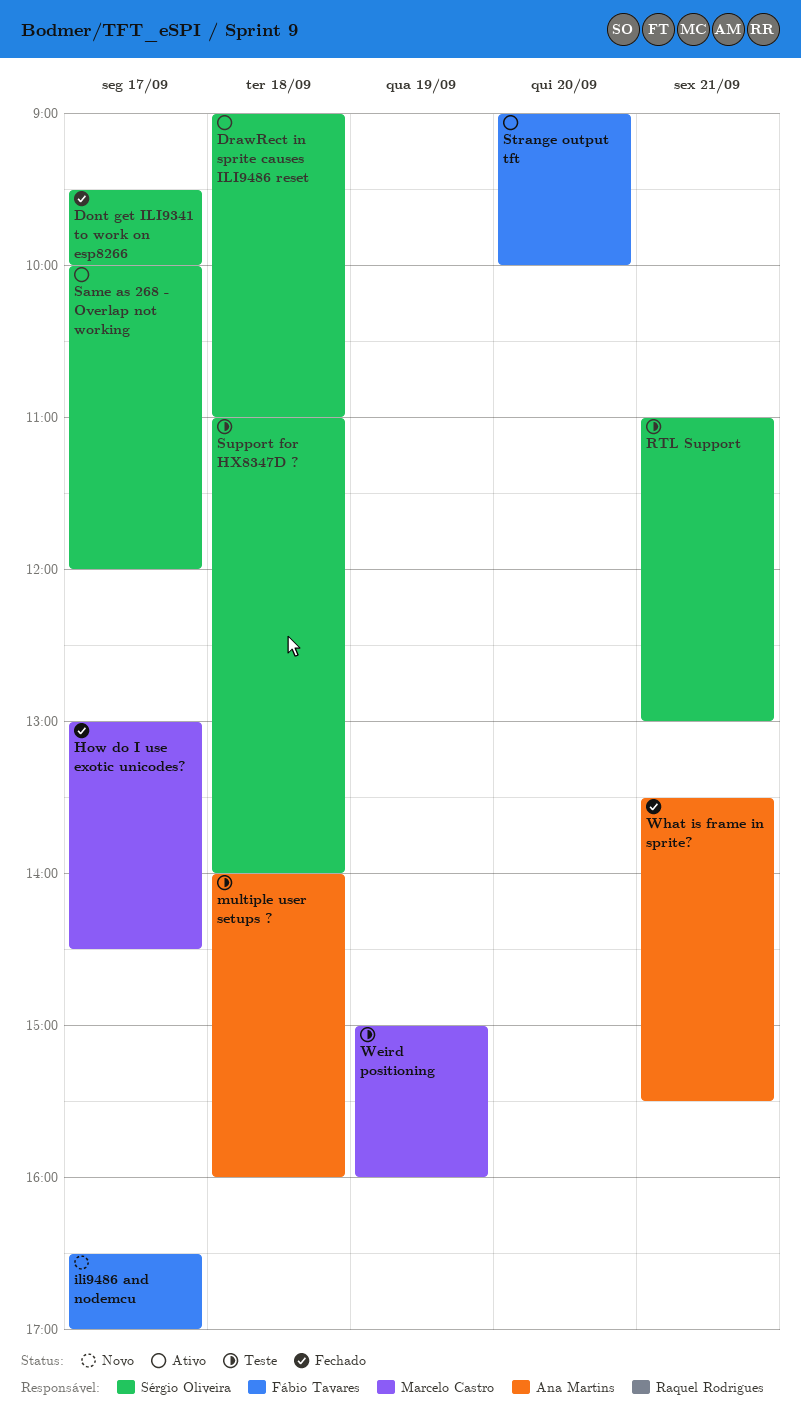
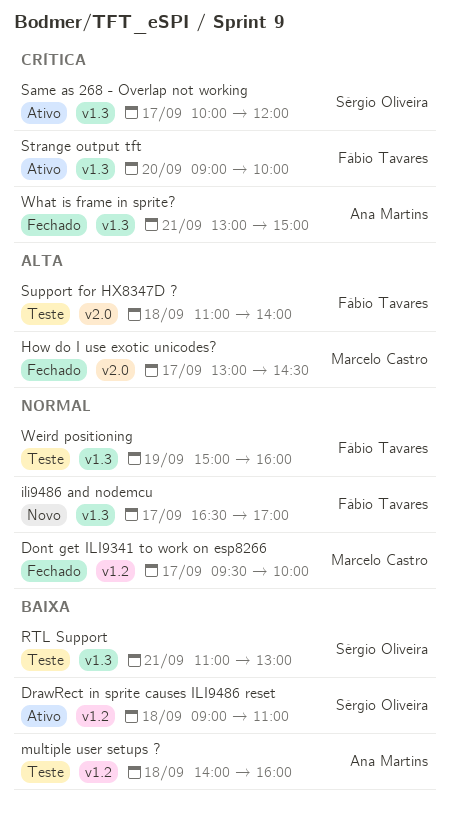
Dont get ILI9341 to work on esp8266, owner: Sérgio Oliveira -> Marcelo Castro
Support for HX8347D ?, owner: Sérgio Oliveira -> Fábio Tavares
Weird positioning, owner: Marcelo Castro -> Fábio Tavares
What is frame in sprite?, begins: 13:30 -> 13:00
What is frame in sprite?, ends: 15:30 -> 15:00

